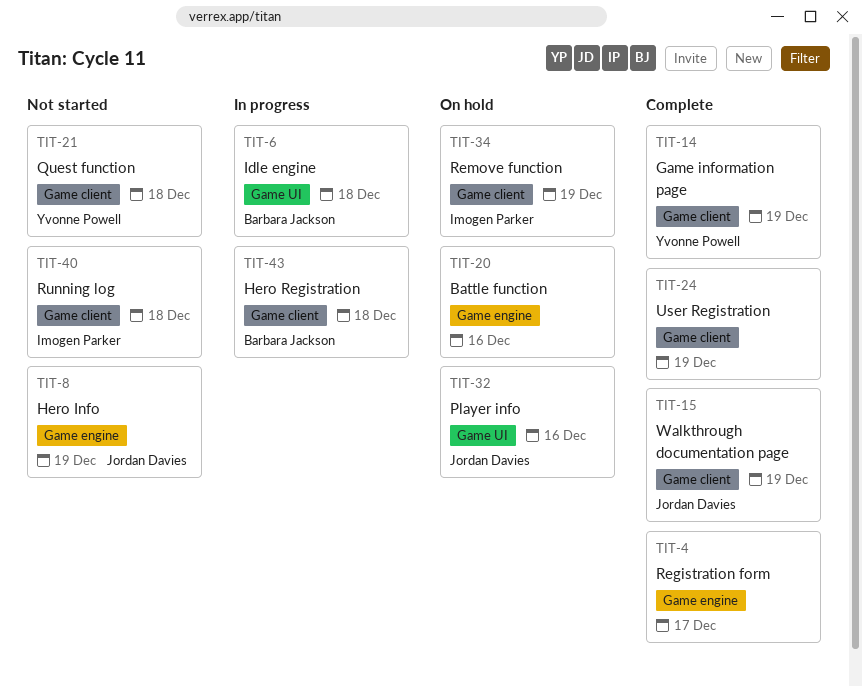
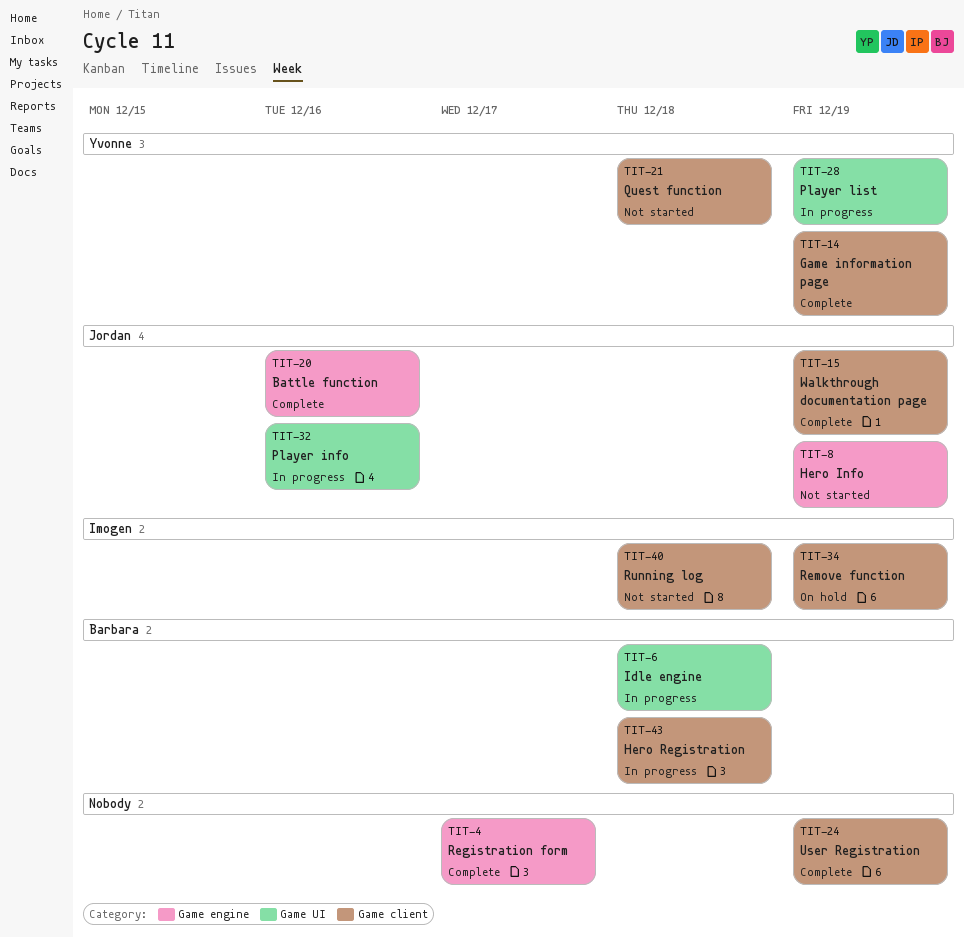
TIT-20, status: On hold -> Complete
TIT-20, owner: none -> Jordan Davies
TIT-28: none -> present
TIT-32, status: On hold -> In progress

